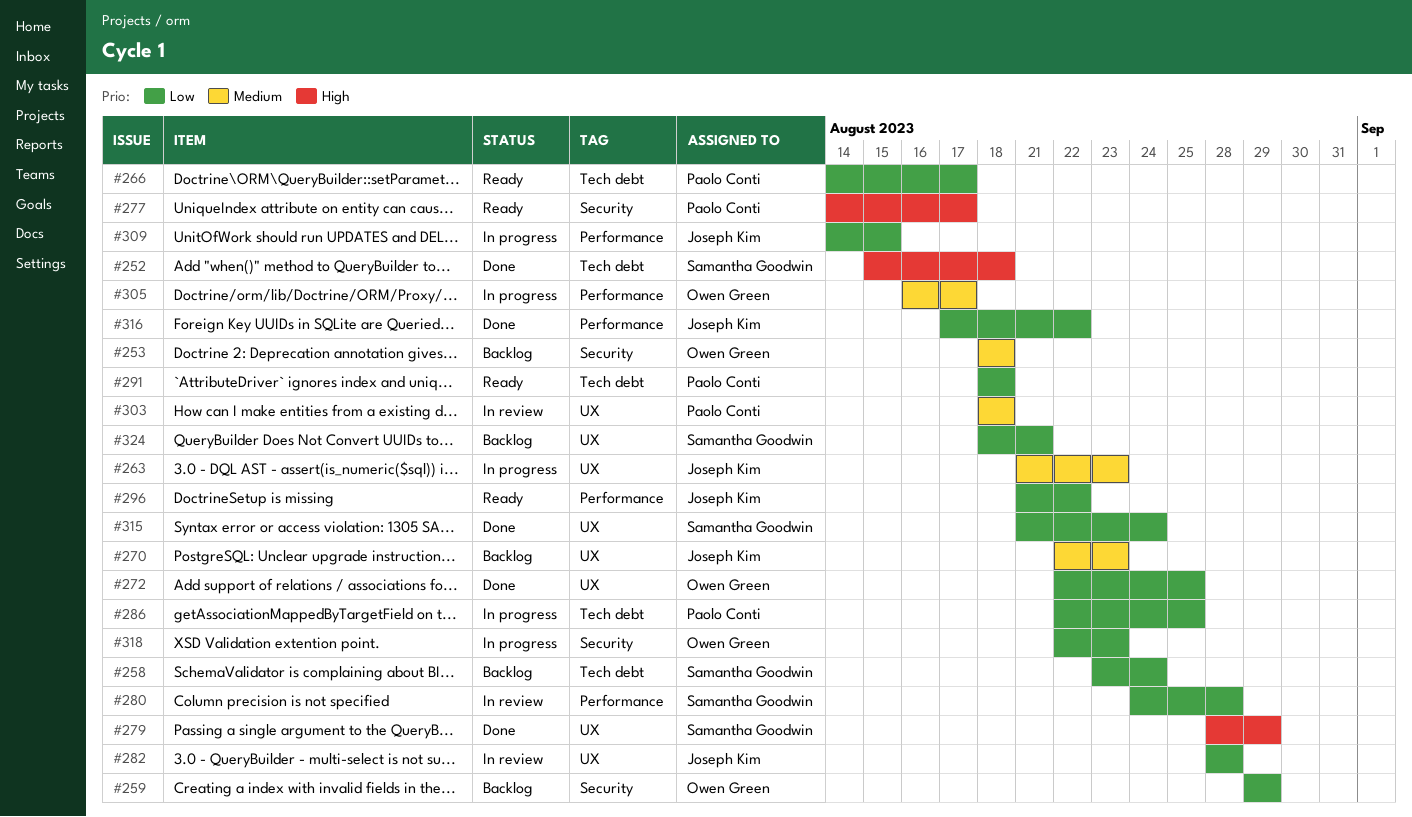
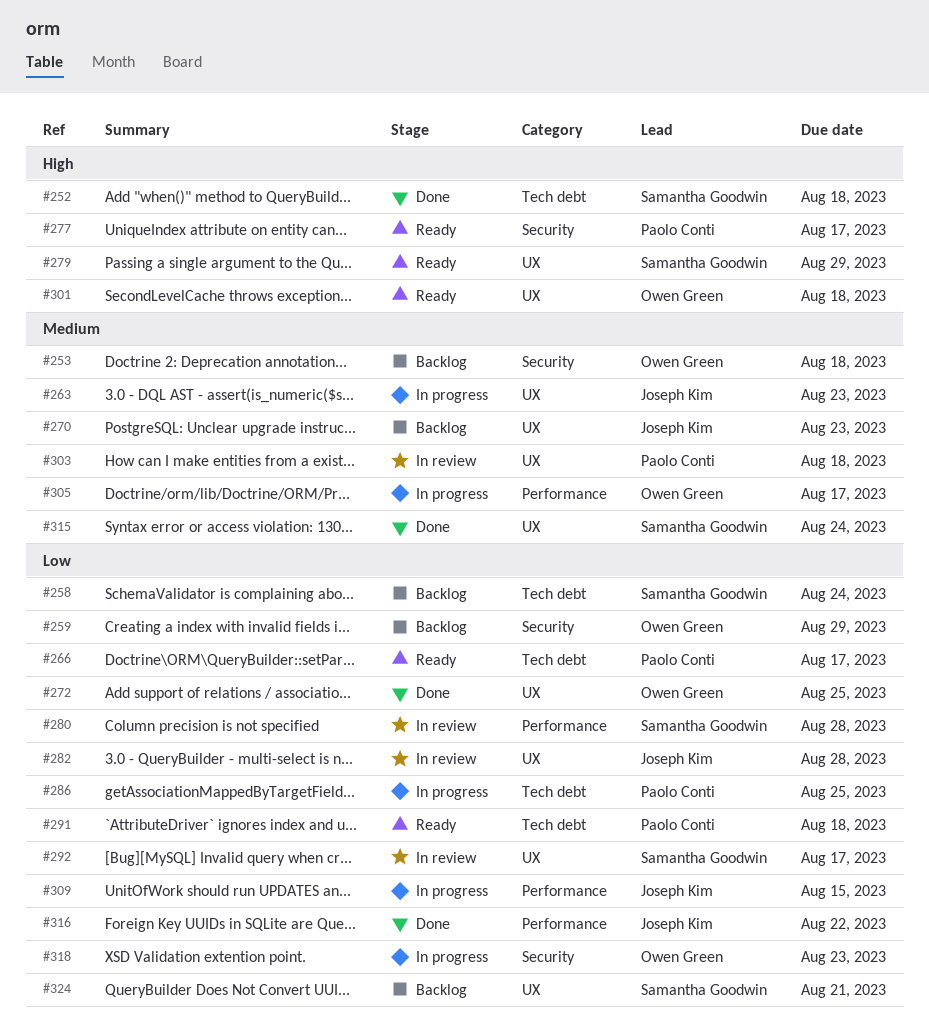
#279, status: Done -> Ready
#292: none -> present
#296: present -> none
#301: none -> present
#315, priority: Low -> Medium

